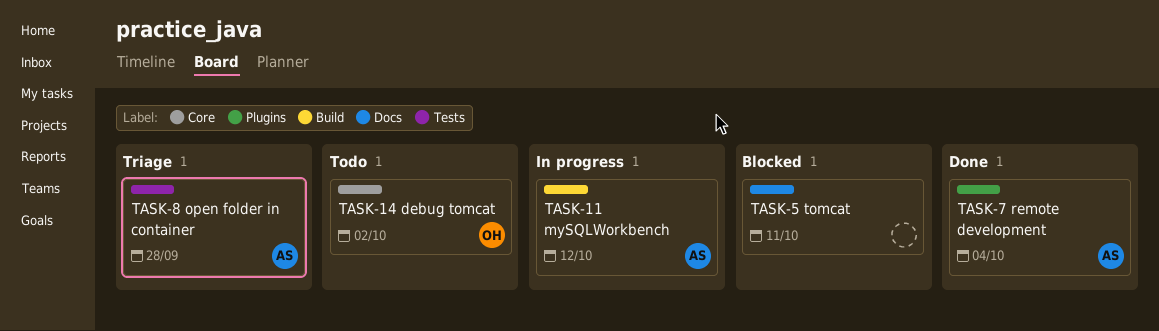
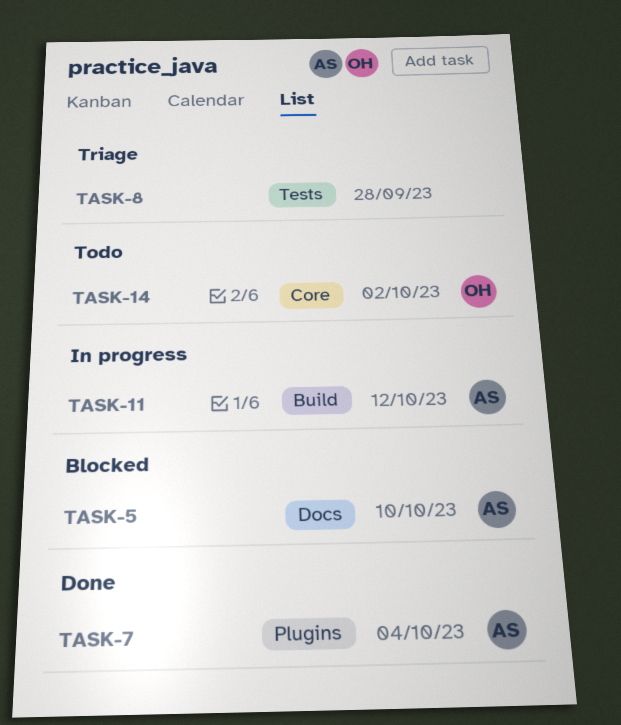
TASK-5, owner: none -> AS
TASK-5, due: Oct 11 -> Oct 10
TASK-8, owner: AS -> none

